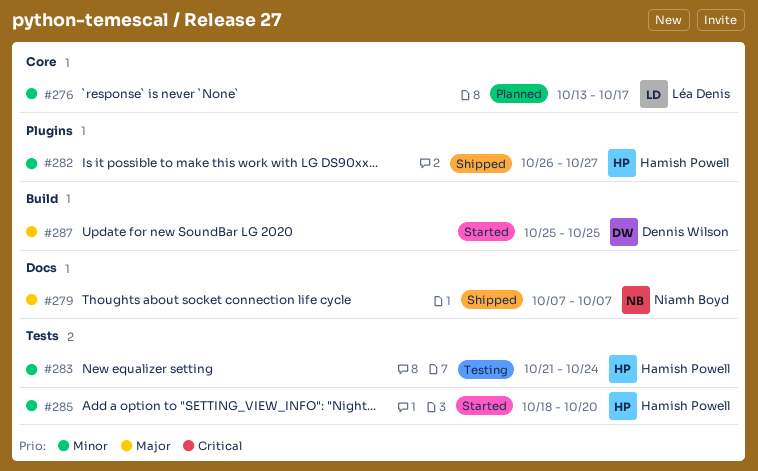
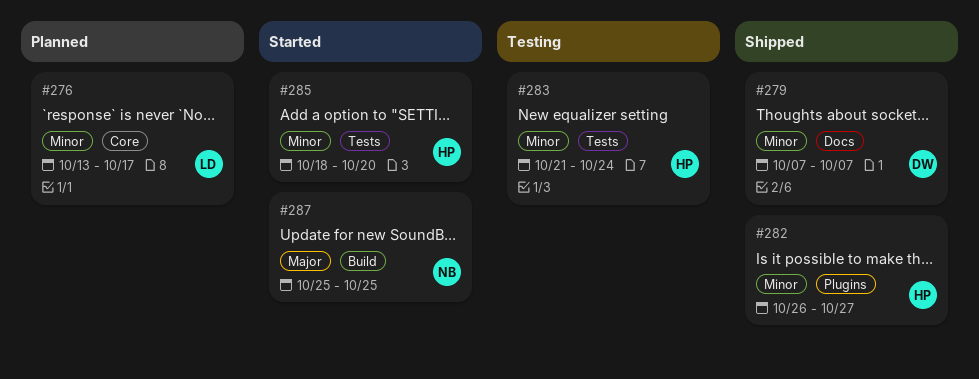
#279, owner: Niamh Boyd -> Dennis Wilson
#279, priority: Major -> Minor
#287, owner: Dennis Wilson -> Niamh Boyd

